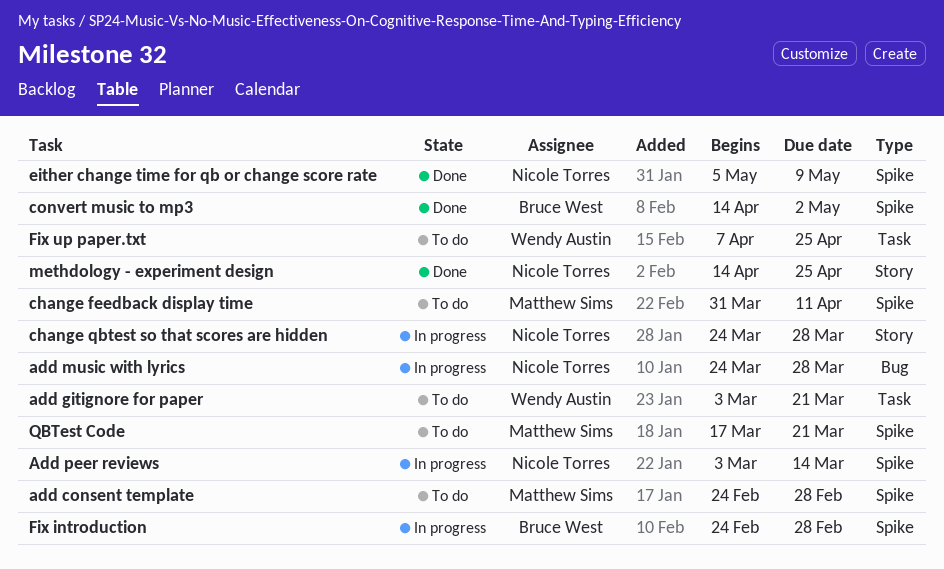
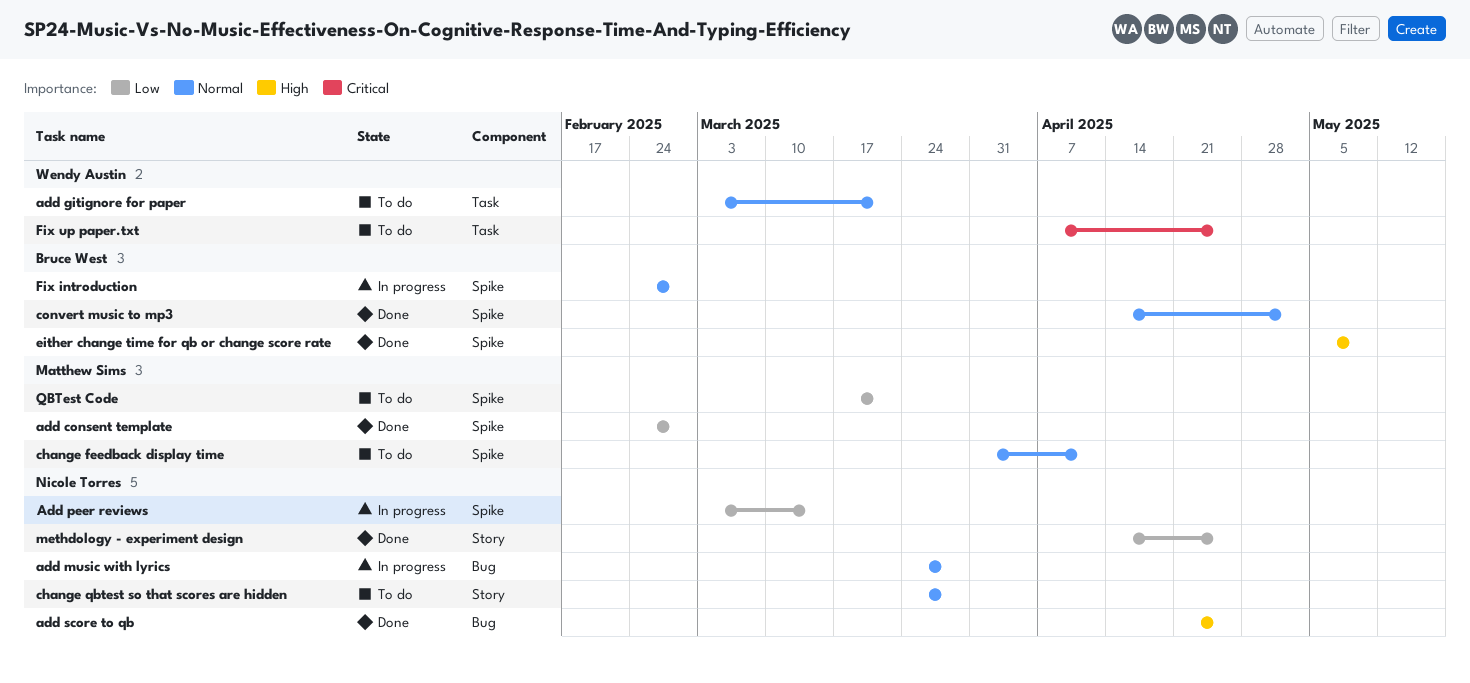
add consent template, status: To do -> Done
add score to qb: none -> present
change qbtest so that scores are hidden, status: In progress -> To do
either change time for qb or change score rate, owner: Nicole Torres -> Bruce West

